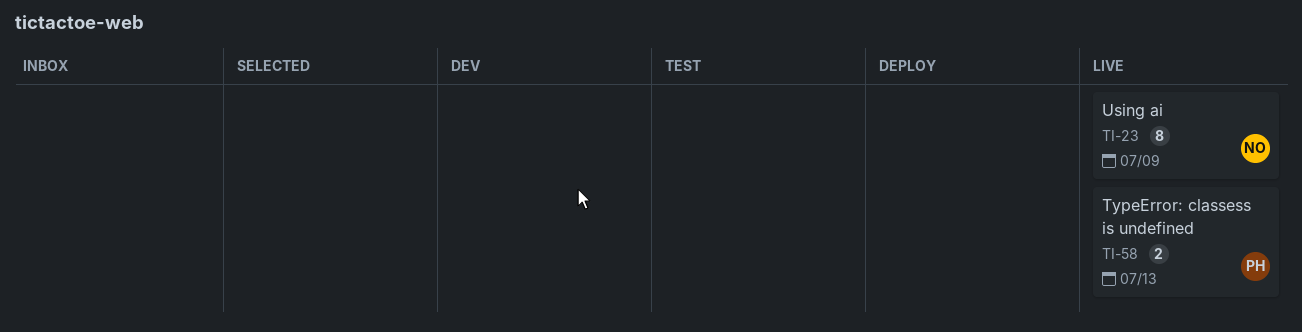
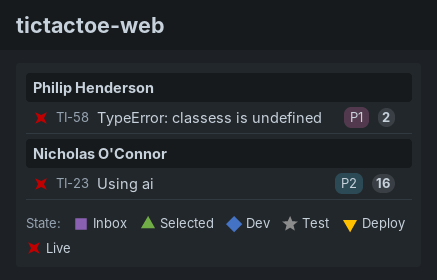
TI-23, estimate: 8 -> 16

